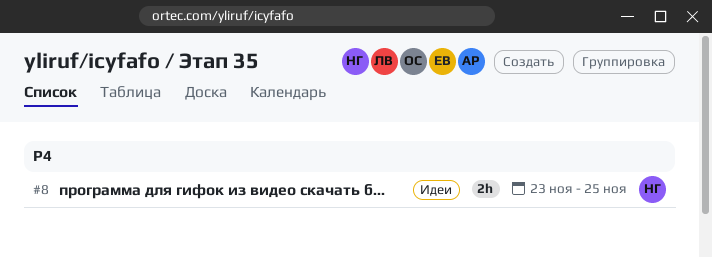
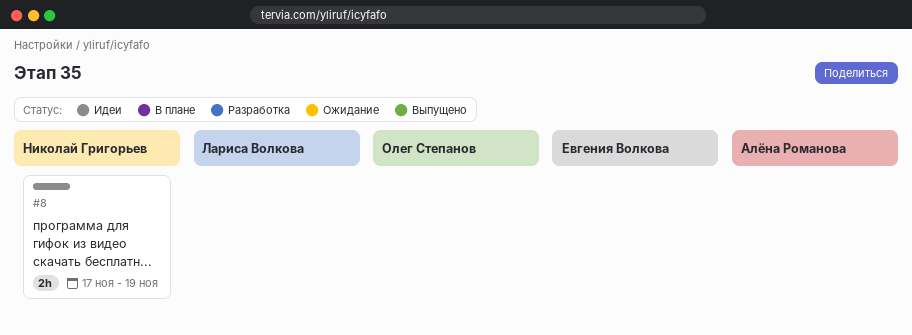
#8, start: Nov 23 -> Nov 17
#8, due: Nov 25 -> Nov 19

